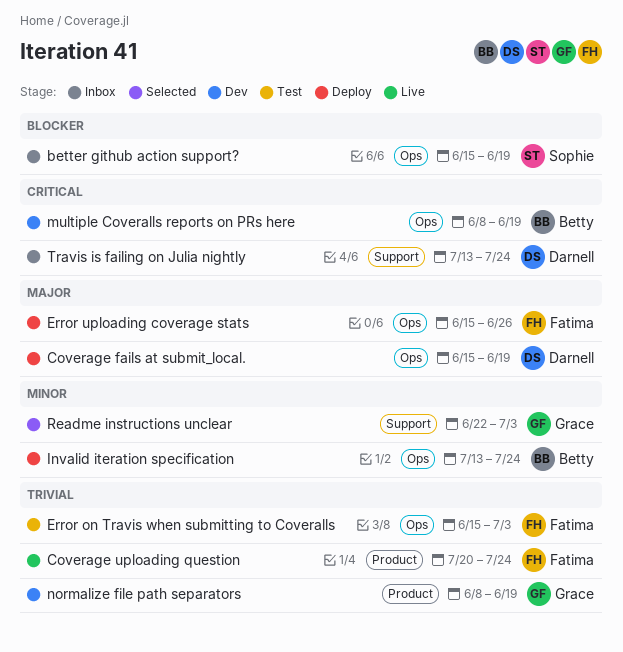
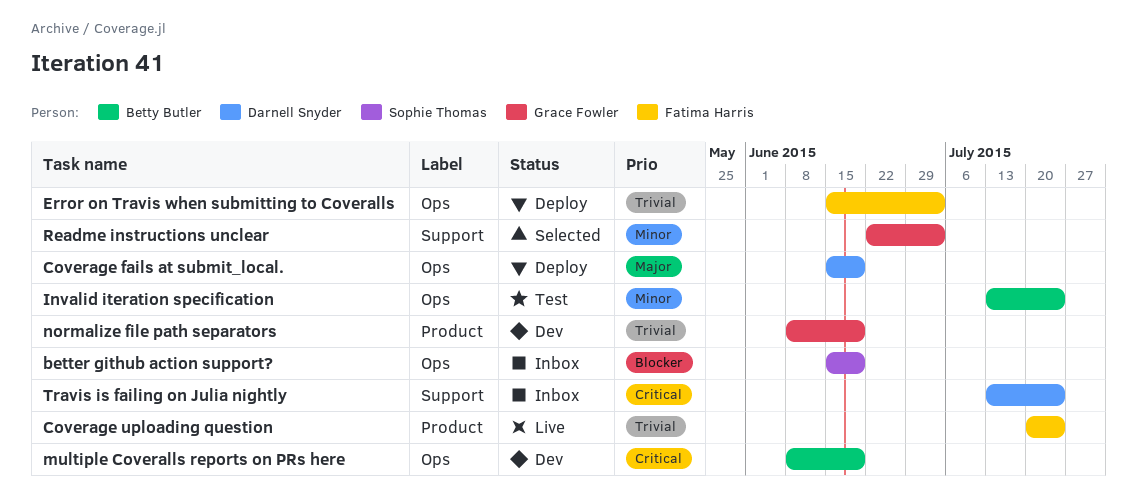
Error on Travis when submitting to Coveralls, status: Test -> Deploy
Error uploading coverage stats: present -> none
Invalid iteration specification, status: Deploy -> Test

